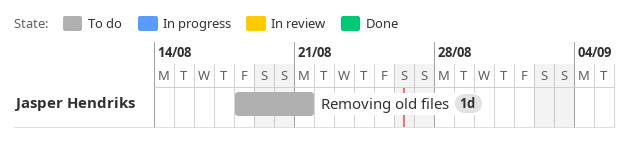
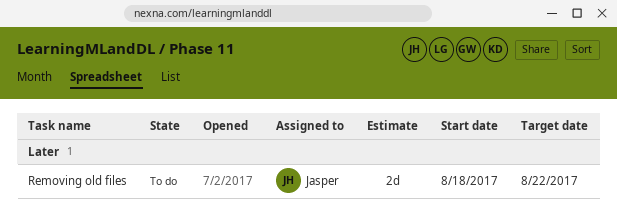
Removing old files, estimate: 1d -> 2d
Removing old files, due: Aug 21 -> Aug 22

